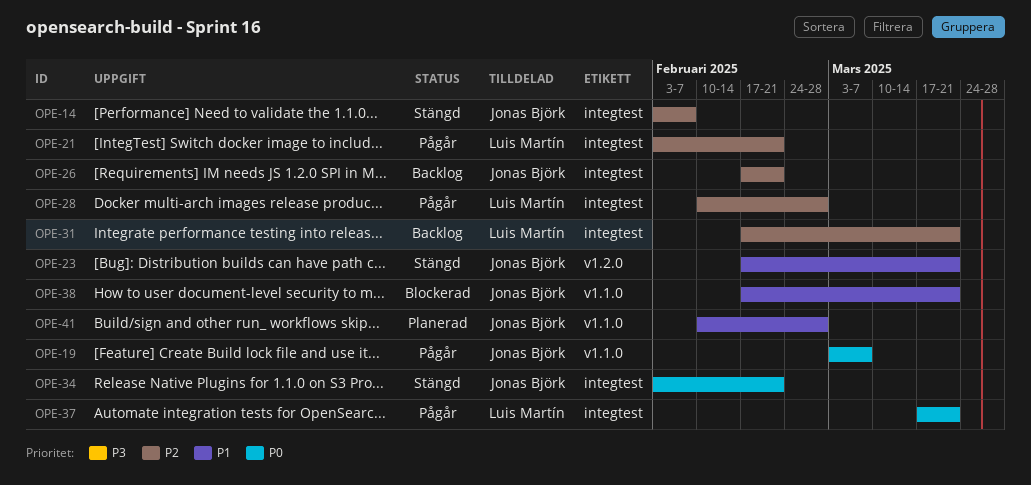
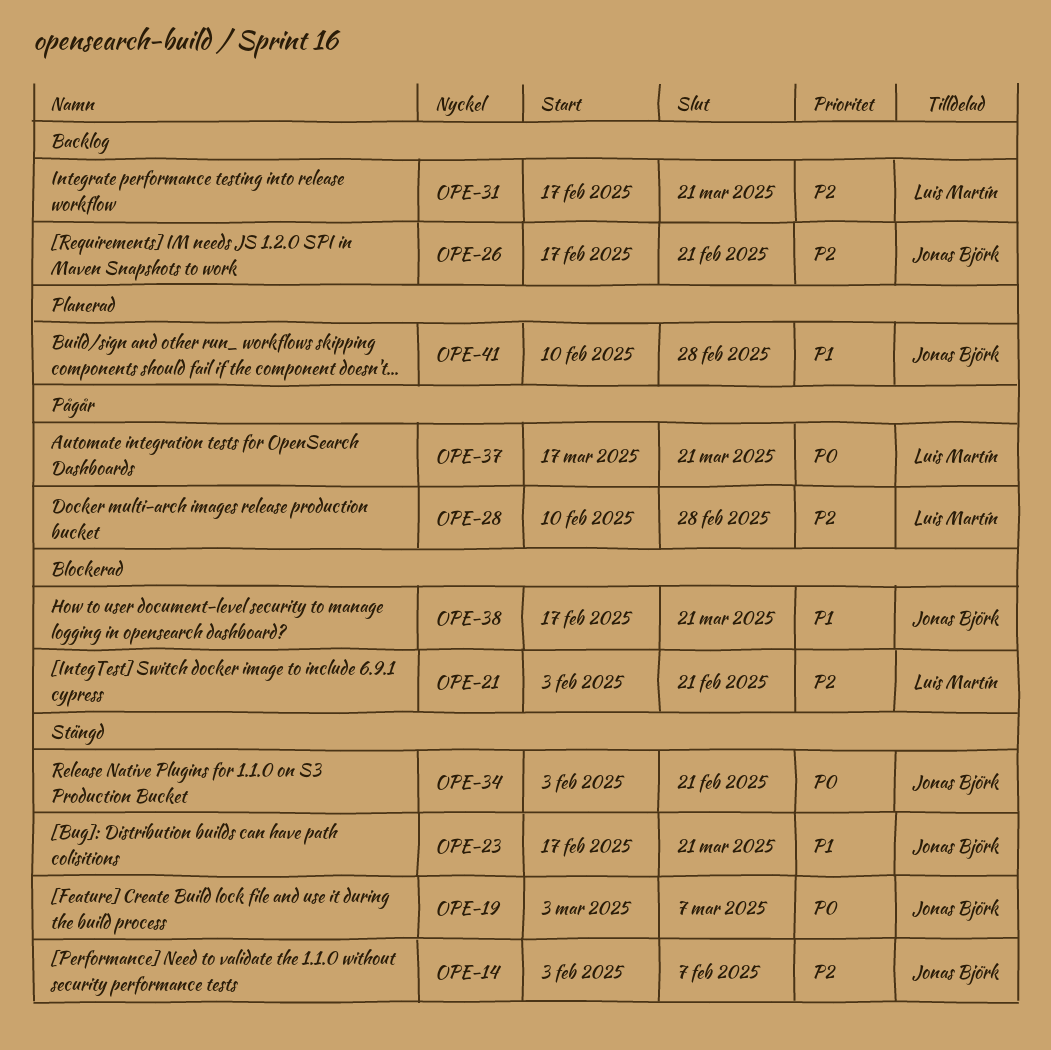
OPE-19, status: Pågår -> Stängd
OPE-21, status: Pågår -> Blockerad

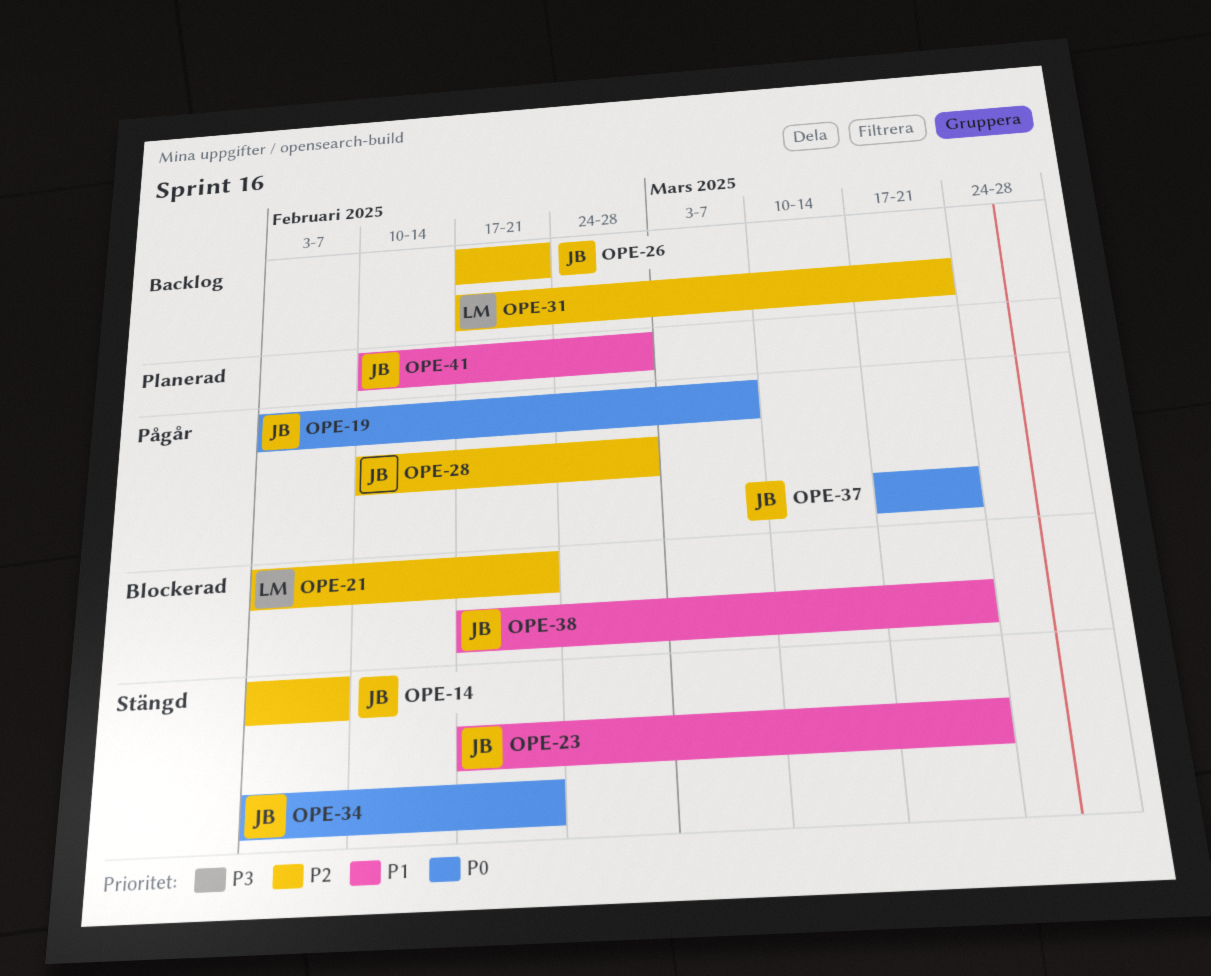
OPE-19, status: Stängd -> Pågår
OPE-19, start: Mar 3 -> Feb 3
OPE-28, owner: Luis Martín -> Jonas Björk
OPE-37, owner: Luis Martín -> Jonas Björk

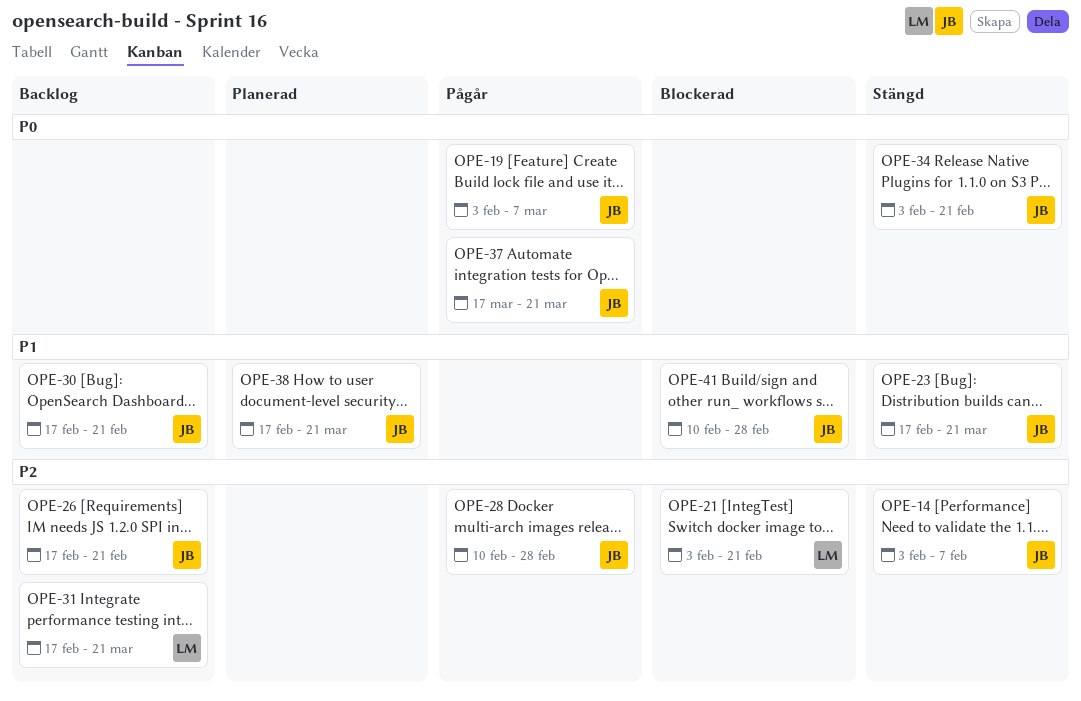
OPE-30: none -> present
OPE-38, status: Blockerad -> Planerad
OPE-41, status: Planerad -> Blockerad

